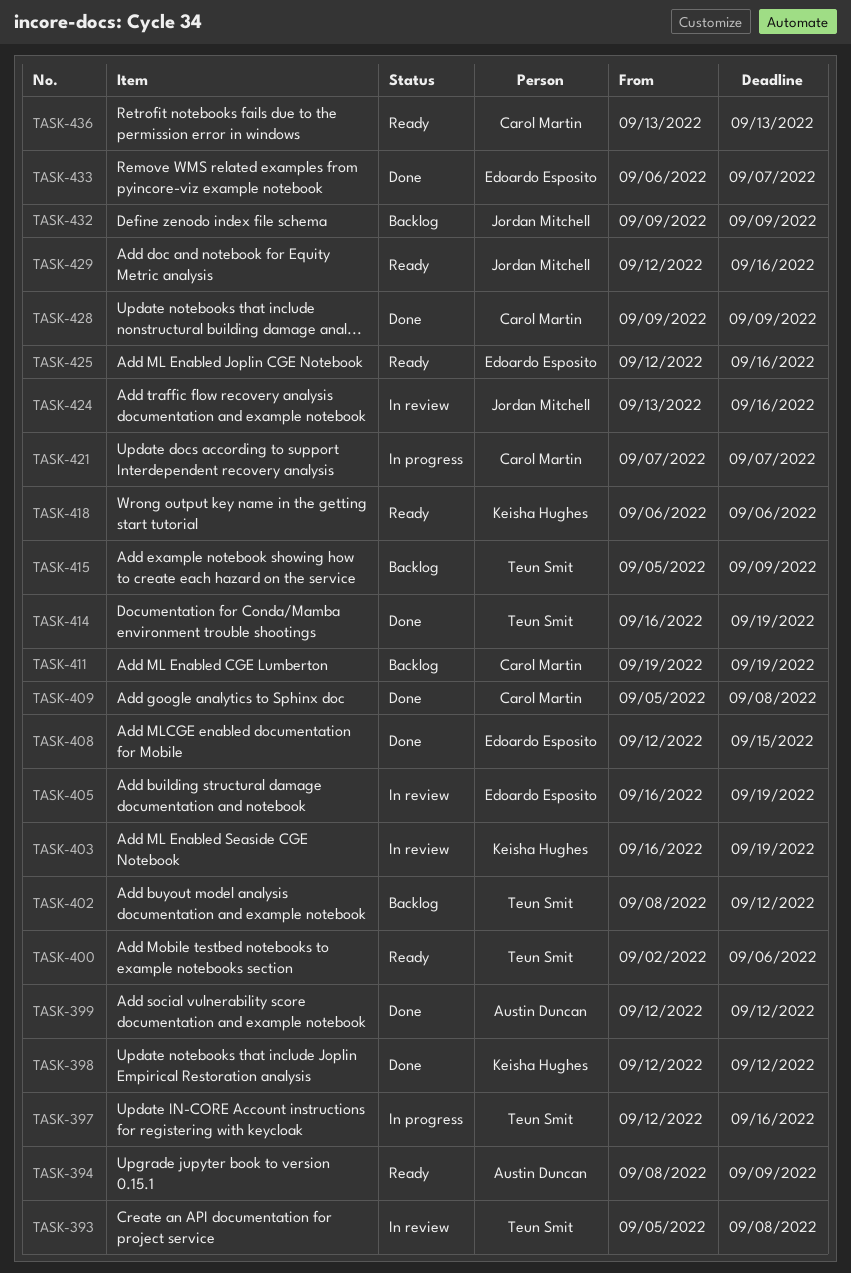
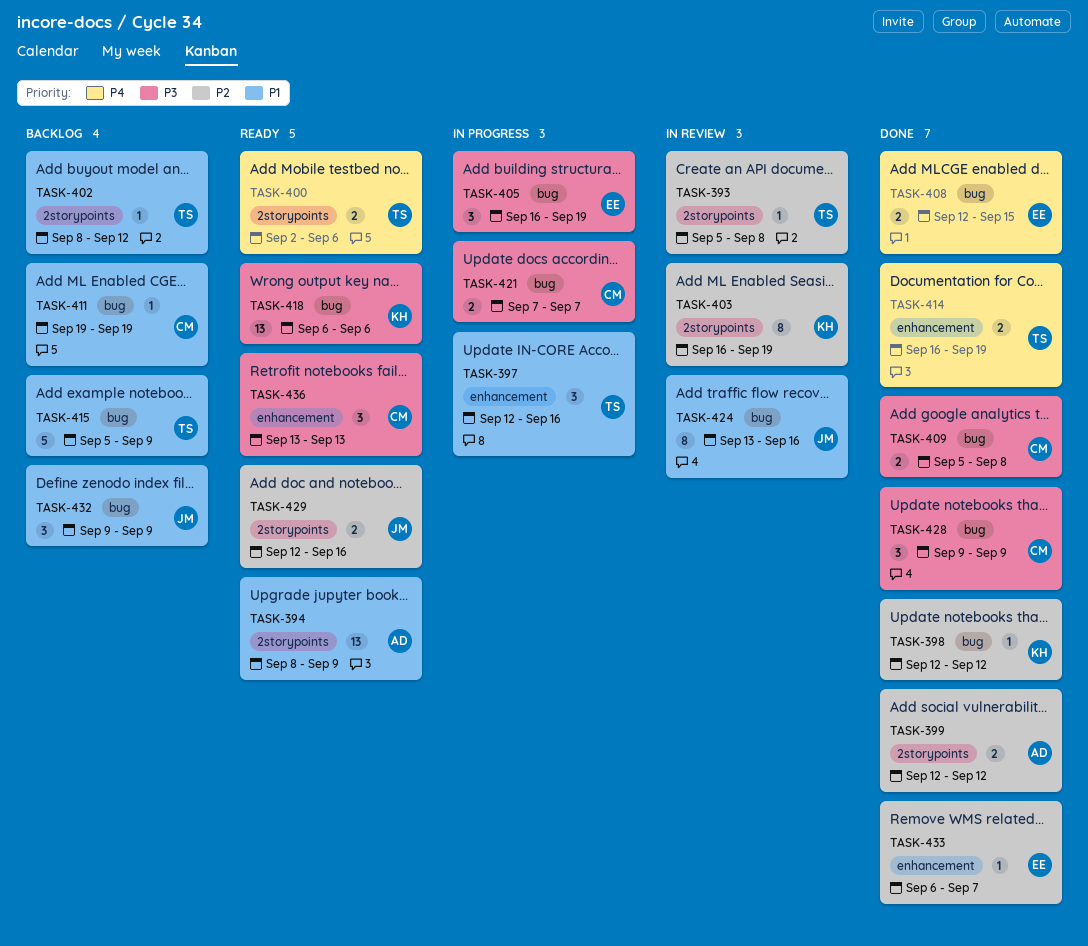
TASK-405, status: In review -> In progress
TASK-425: present -> none

